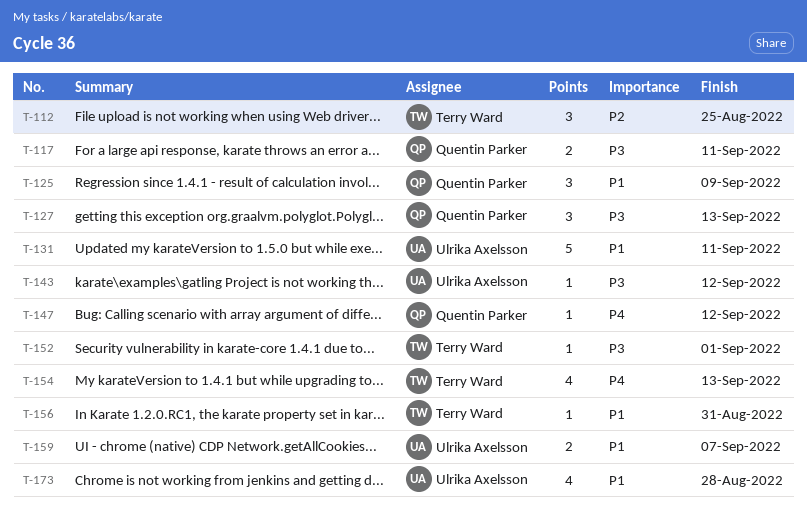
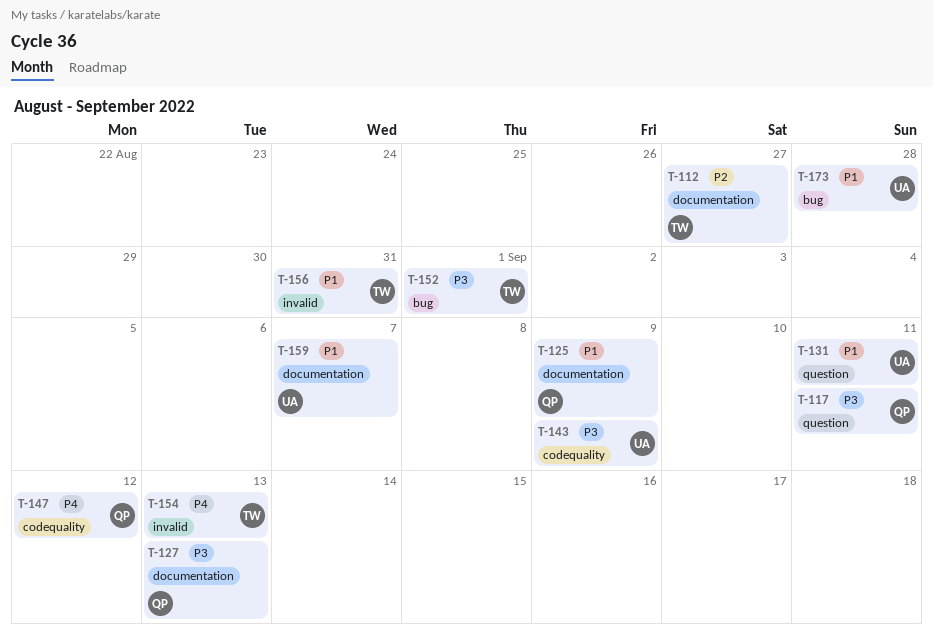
T-112, due: Aug 25 -> Aug 27
T-143, due: Sep 12 -> Sep 9

